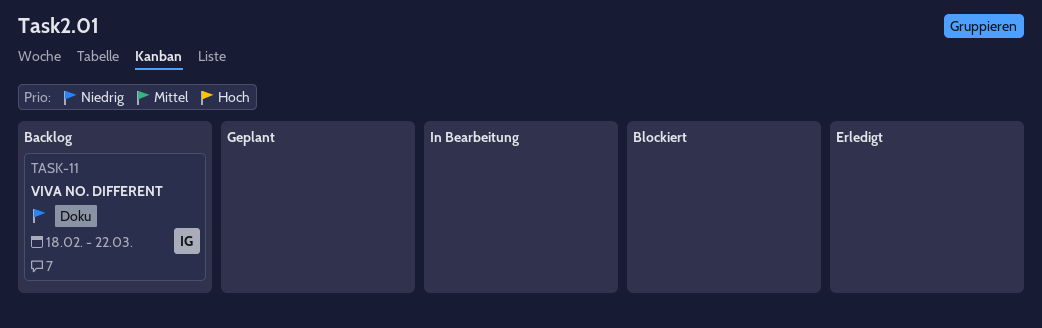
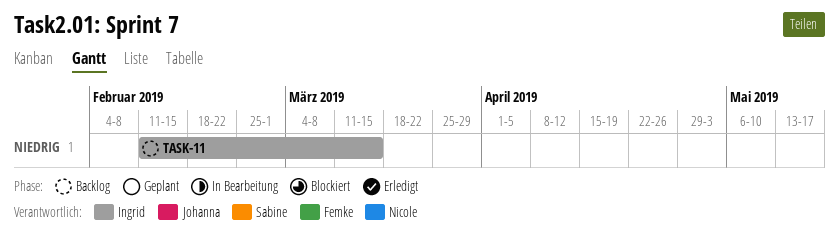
TASK-11, start: Feb 18 -> Feb 11
TASK-11, due: Mar 22 -> Mar 15

